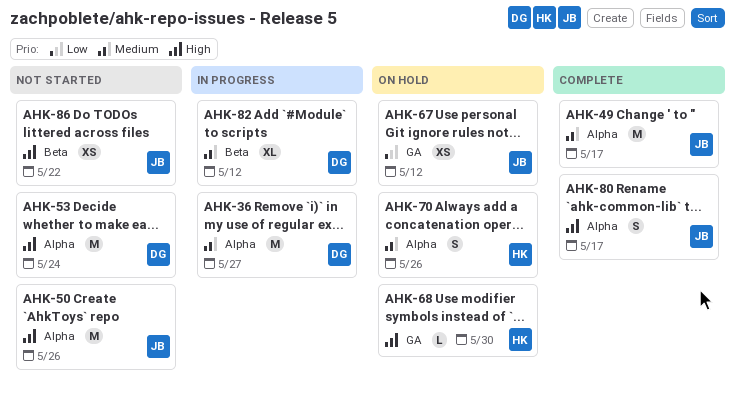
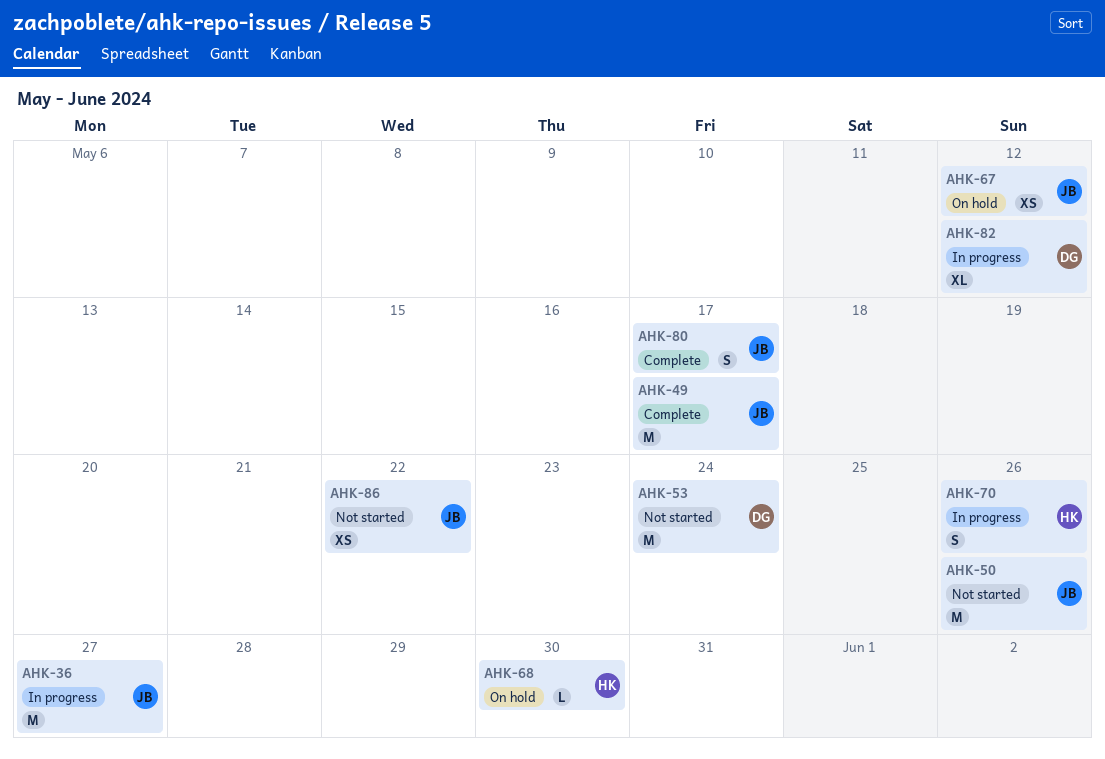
AHK-36, owner: DG -> JB
AHK-70, status: On hold -> In progress

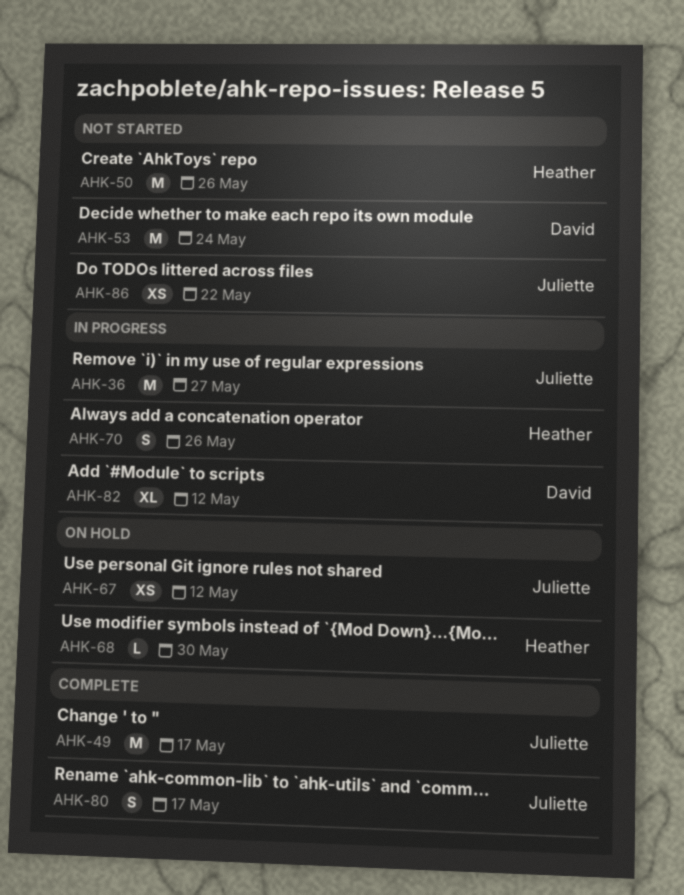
AHK-50, owner: Juliette -> Heather

